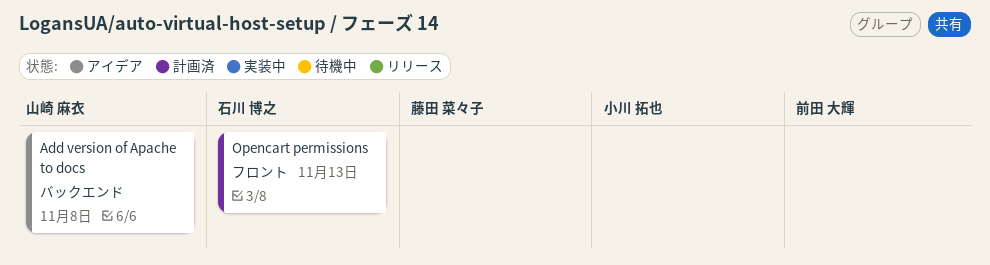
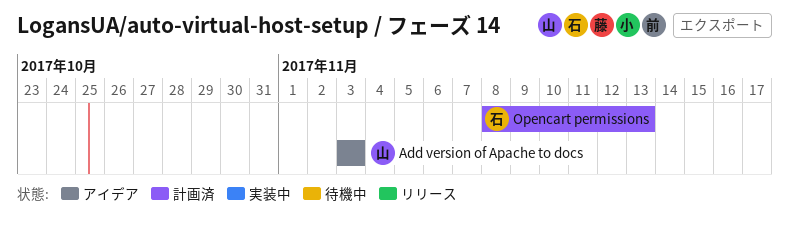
Add version of Apache to docs, due: Nov 8 -> Nov 3

